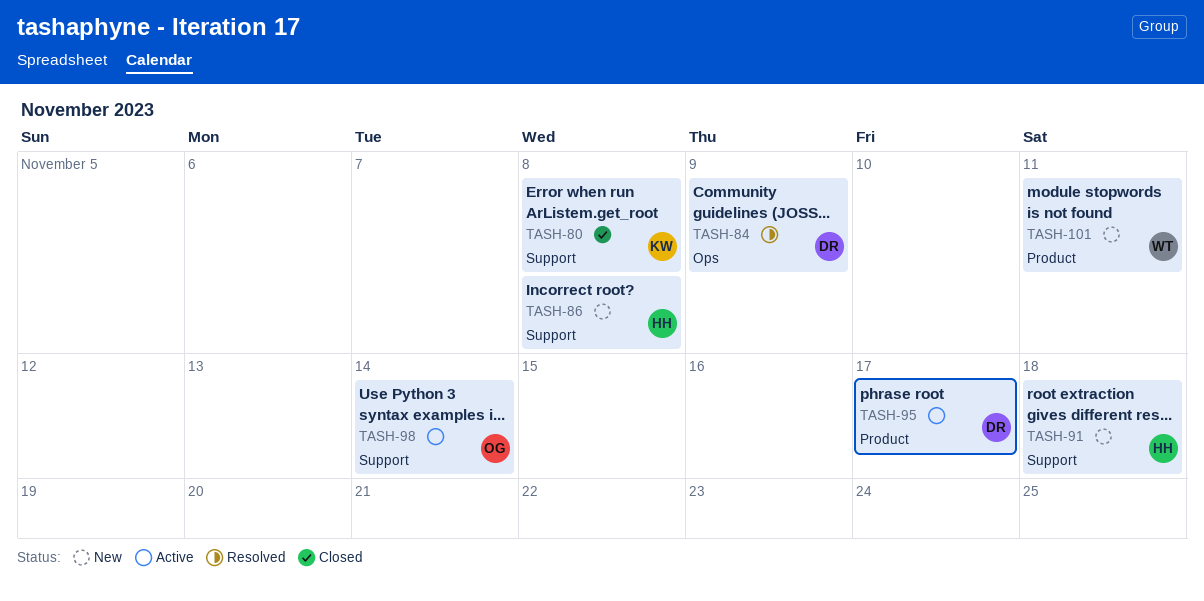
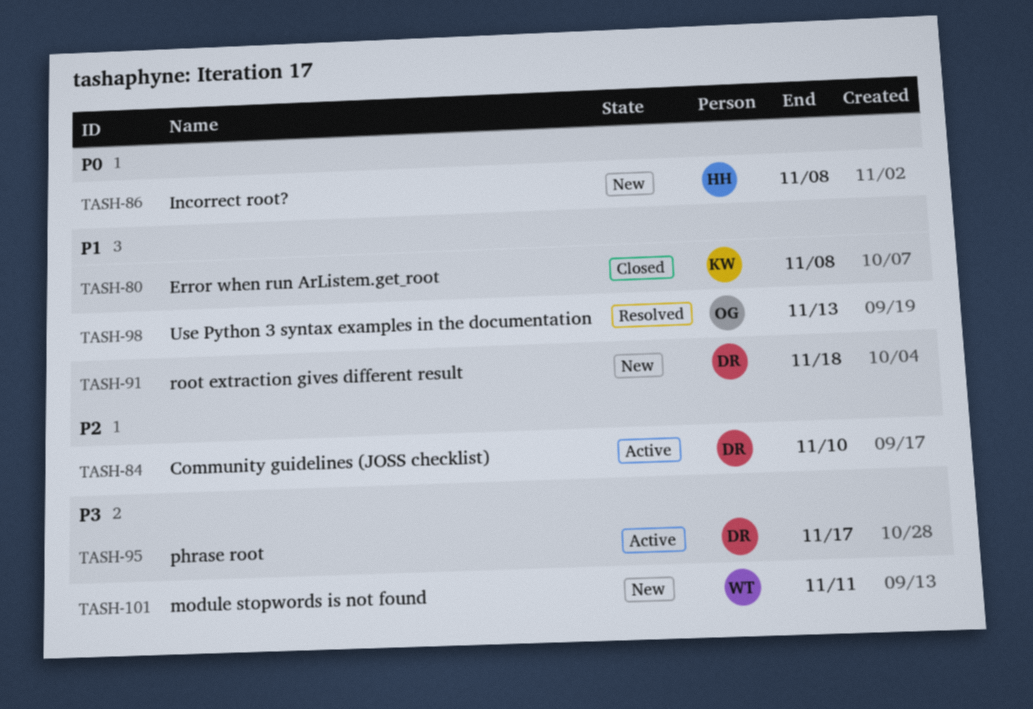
TASH-84, status: Resolved -> Active
TASH-84, due: Nov 9 -> Nov 10
TASH-91, owner: HH -> DR
TASH-98, status: Active -> Resolved
TASH-98, due: Nov 14 -> Nov 13

